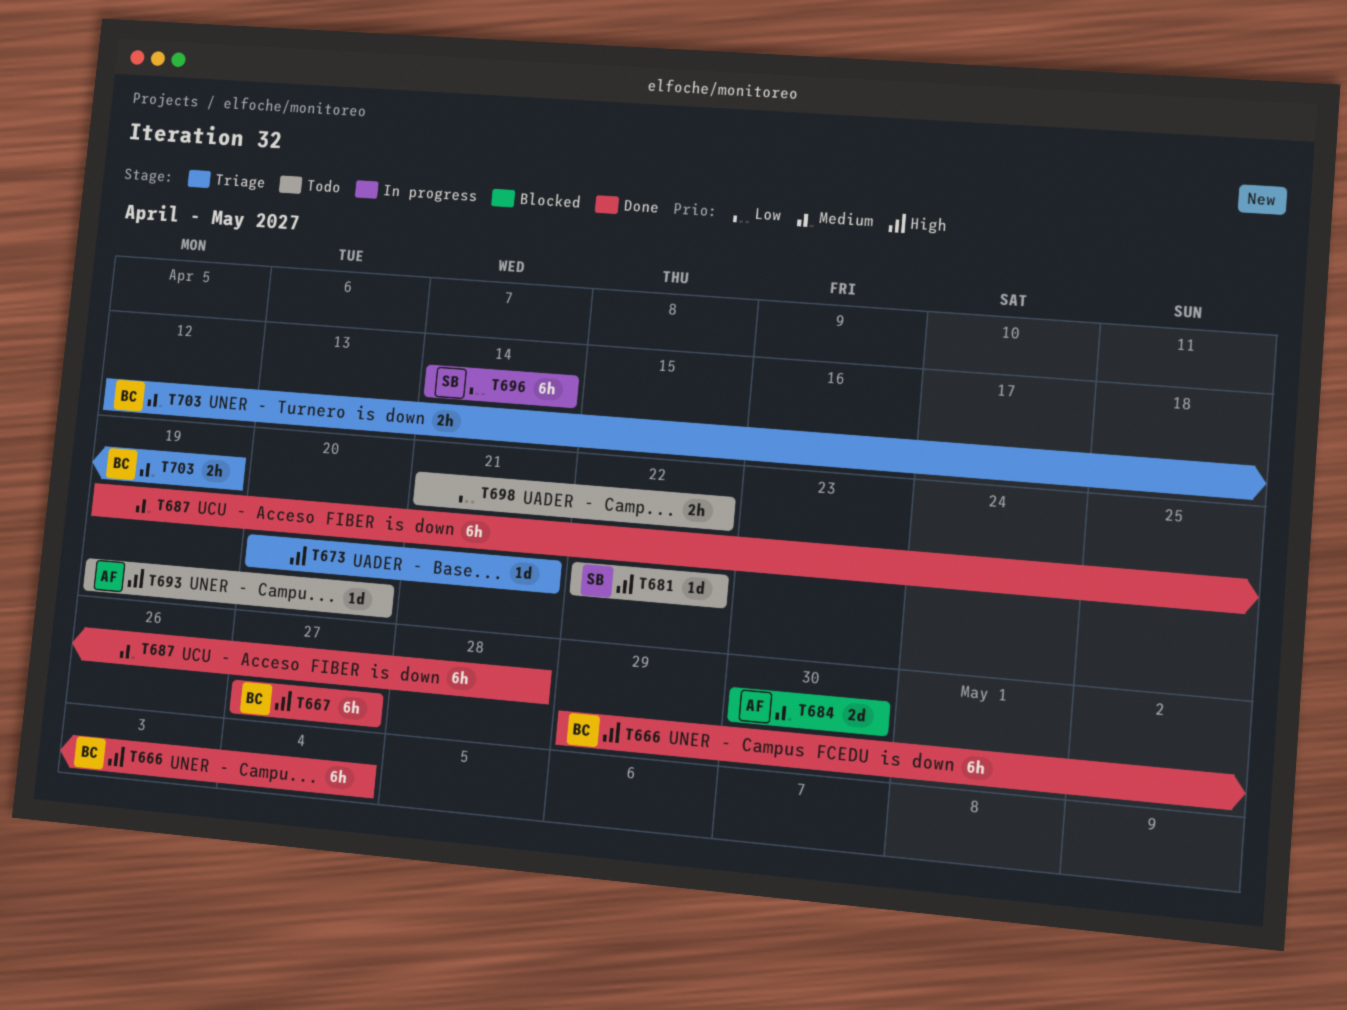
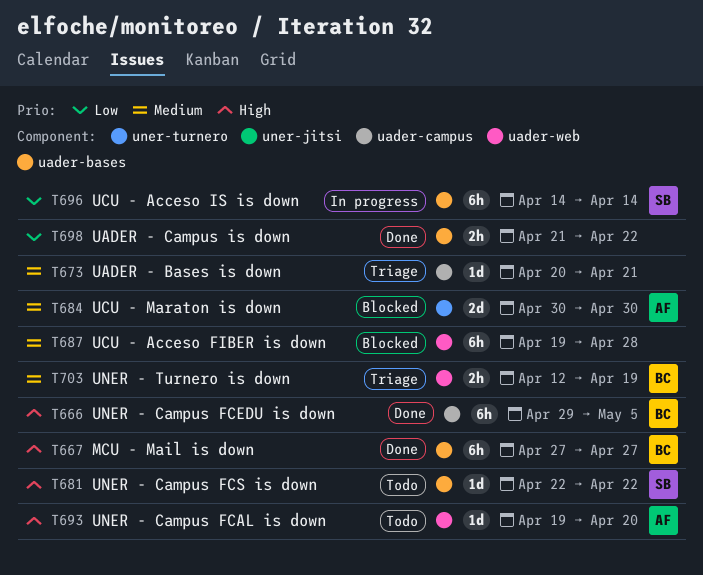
T666, due: May 4 -> May 5
T673, priority: High -> Medium
T687, status: Done -> Blocked
T698, status: Todo -> Done

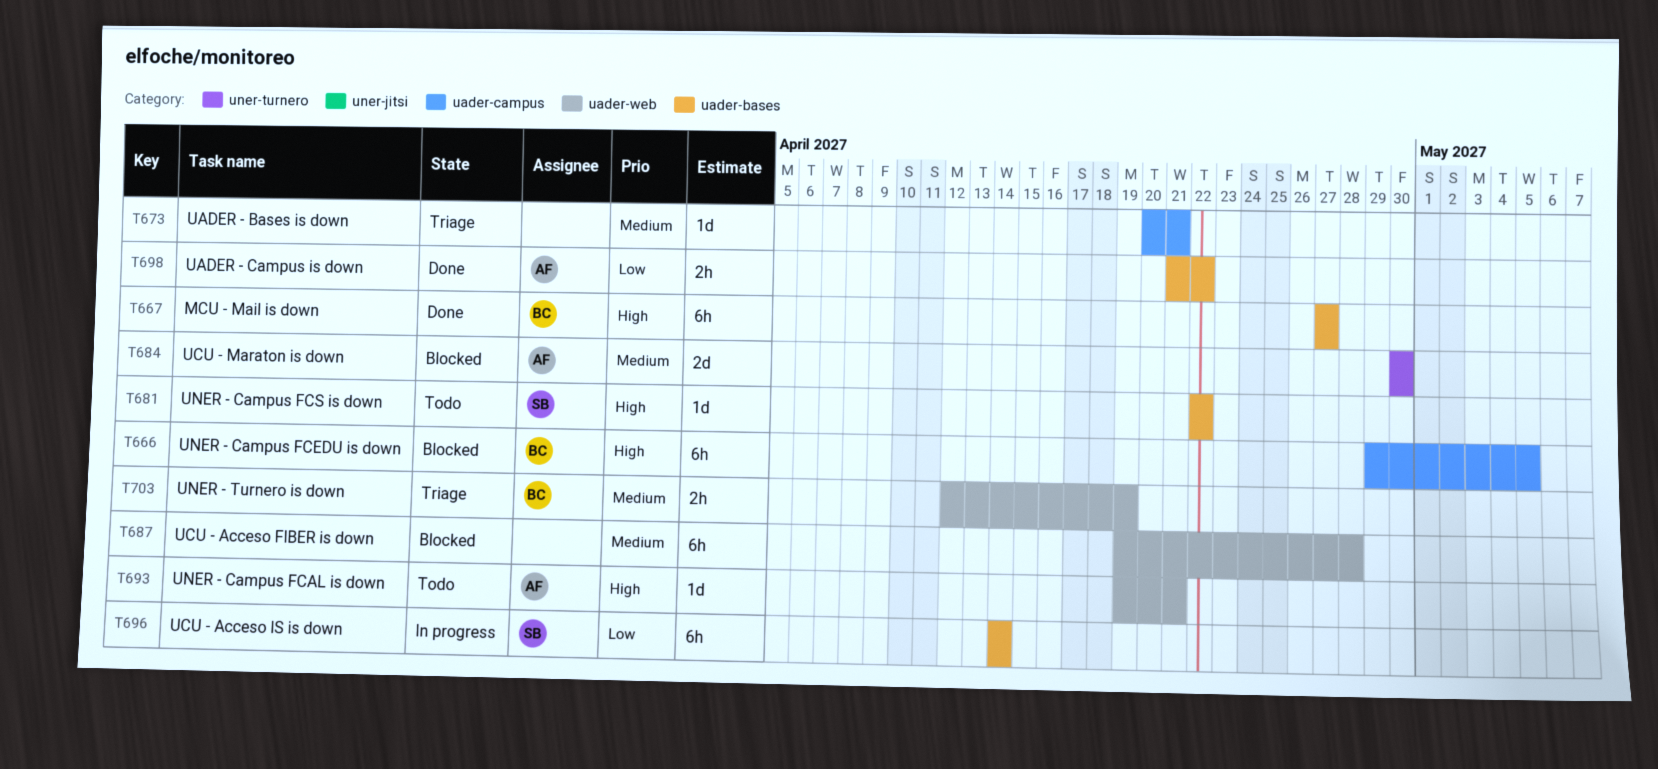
T666, status: Done -> Blocked
T693, due: Apr 20 -> Apr 21
T698, owner: none -> AF

